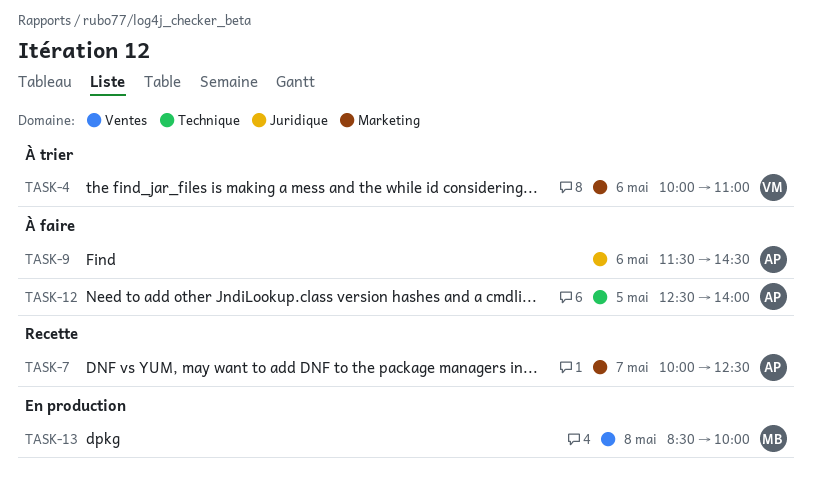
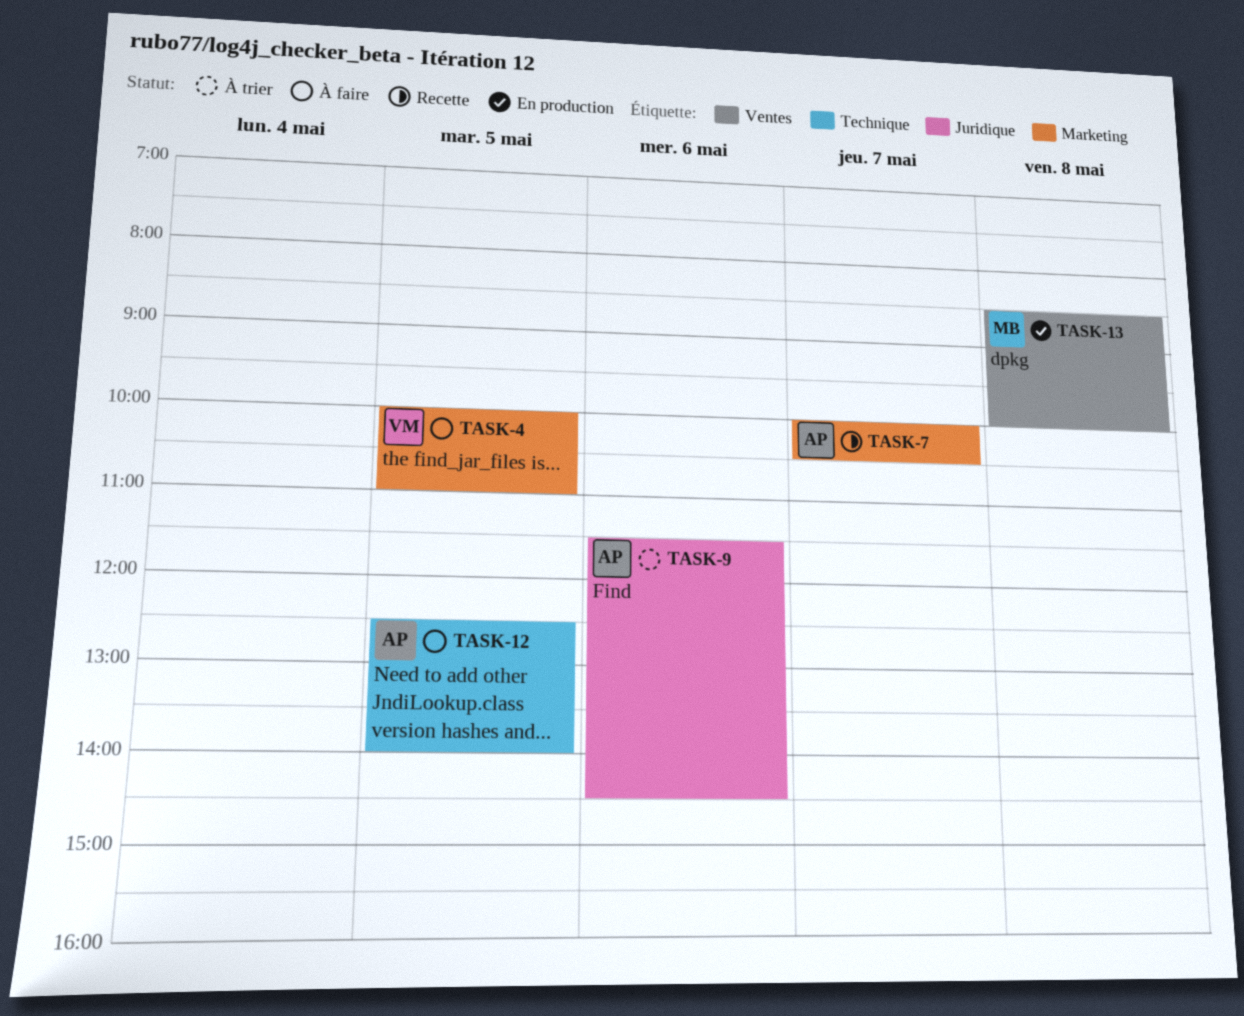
TASK-4, status: À trier -> À faire
TASK-4, day: May 6 -> May 5
TASK-7, ends: 12:30 -> 10:30
TASK-9, status: À faire -> À trier

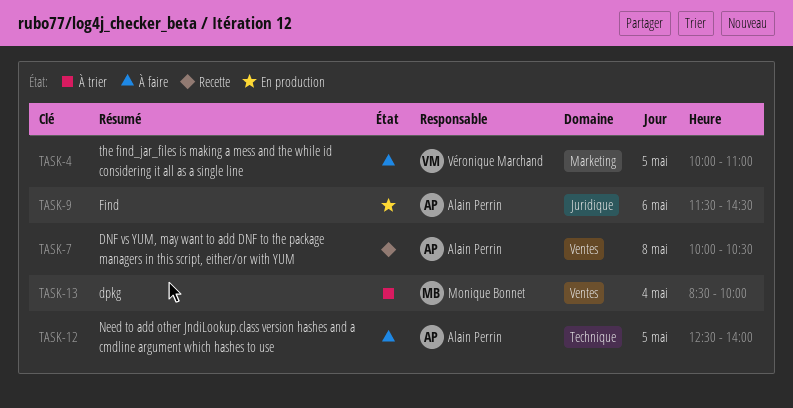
TASK-7, label: Marketing -> Ventes
TASK-7, day: May 7 -> May 8
TASK-9, status: À trier -> En production
TASK-13, status: En production -> À trier
TASK-13, day: May 8 -> May 4

